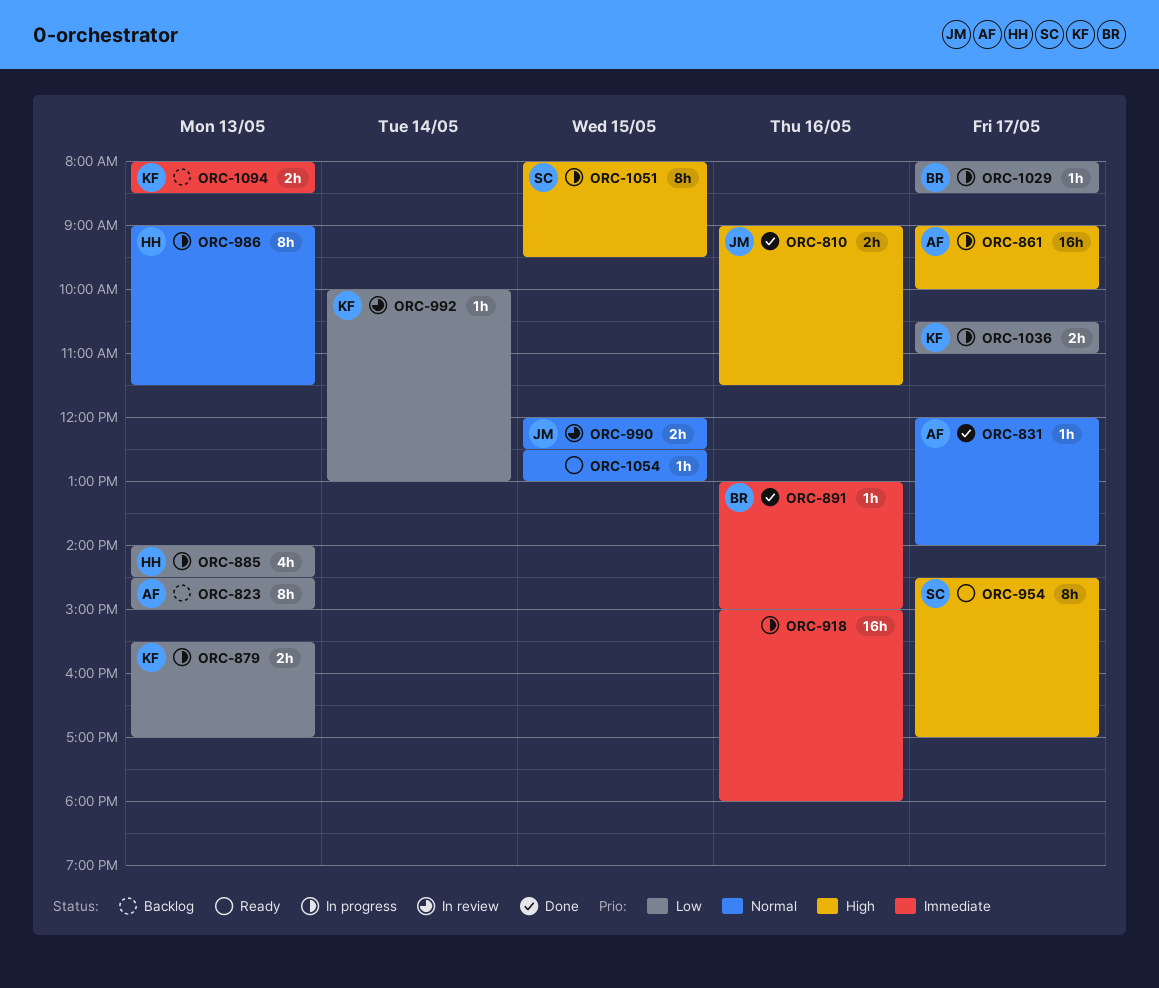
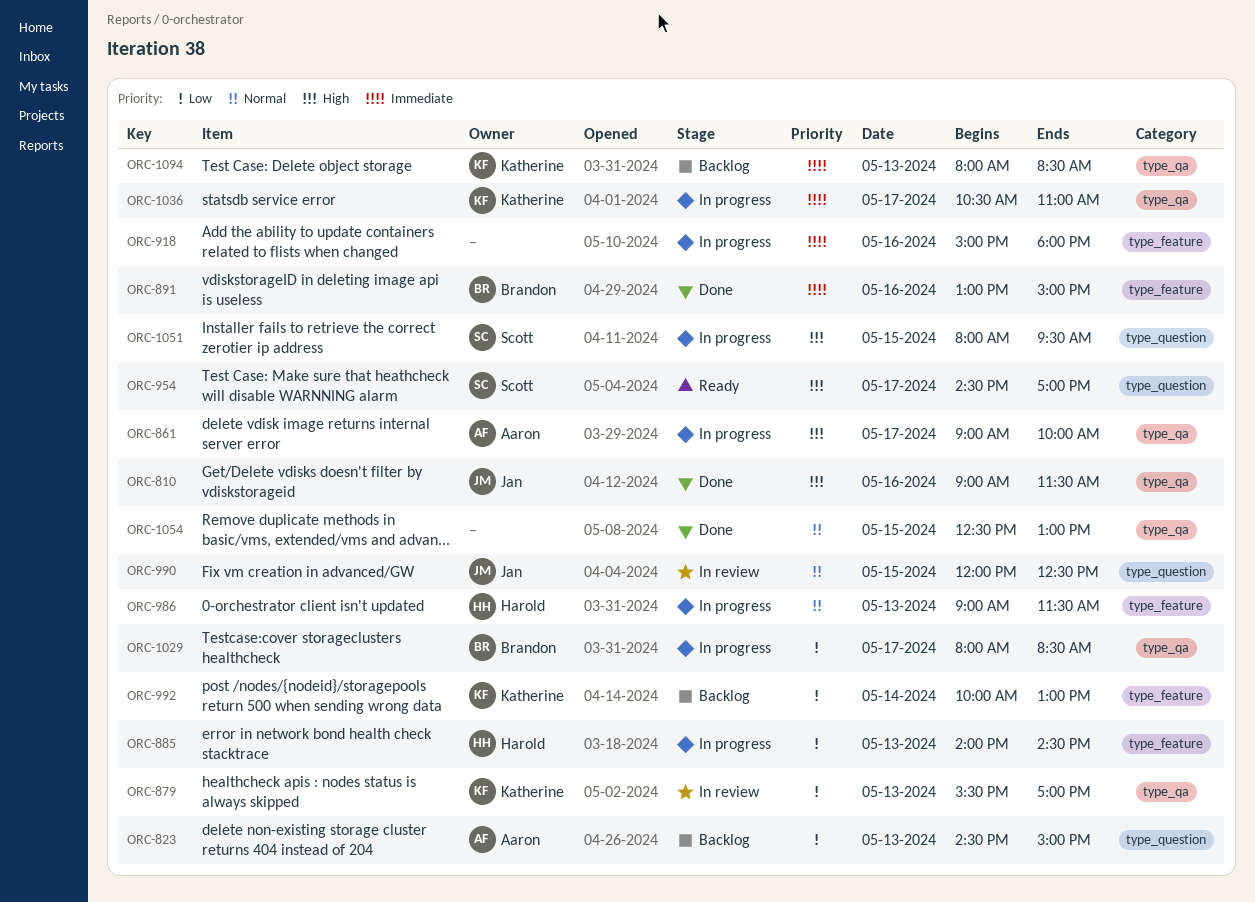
ORC-831: present -> none
ORC-879, status: In progress -> In review
ORC-992, status: In review -> Backlog
ORC-1036, priority: Low -> Immediate
ORC-1054, status: Ready -> Done

